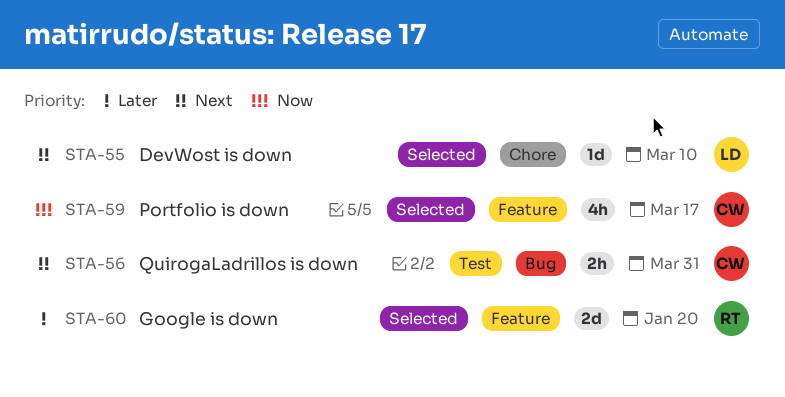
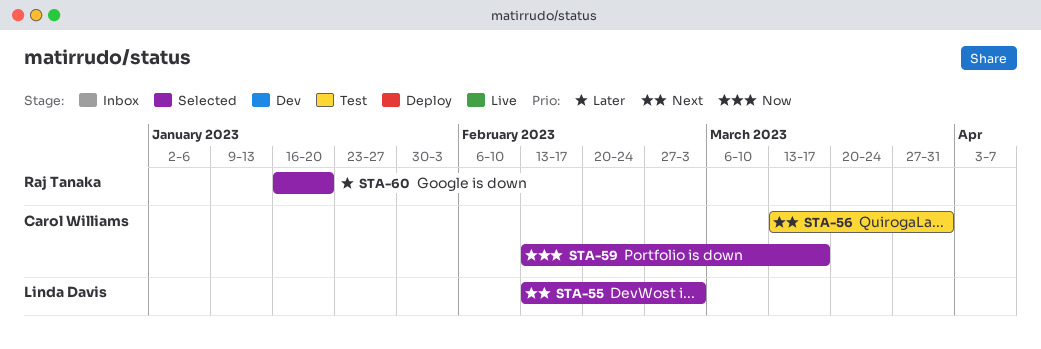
STA-55, due: Mar 10 -> Mar 3

